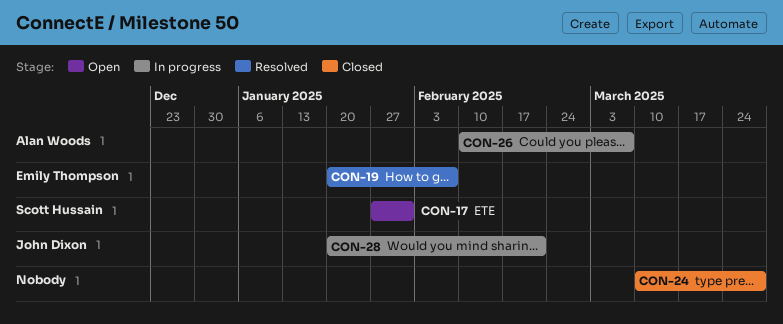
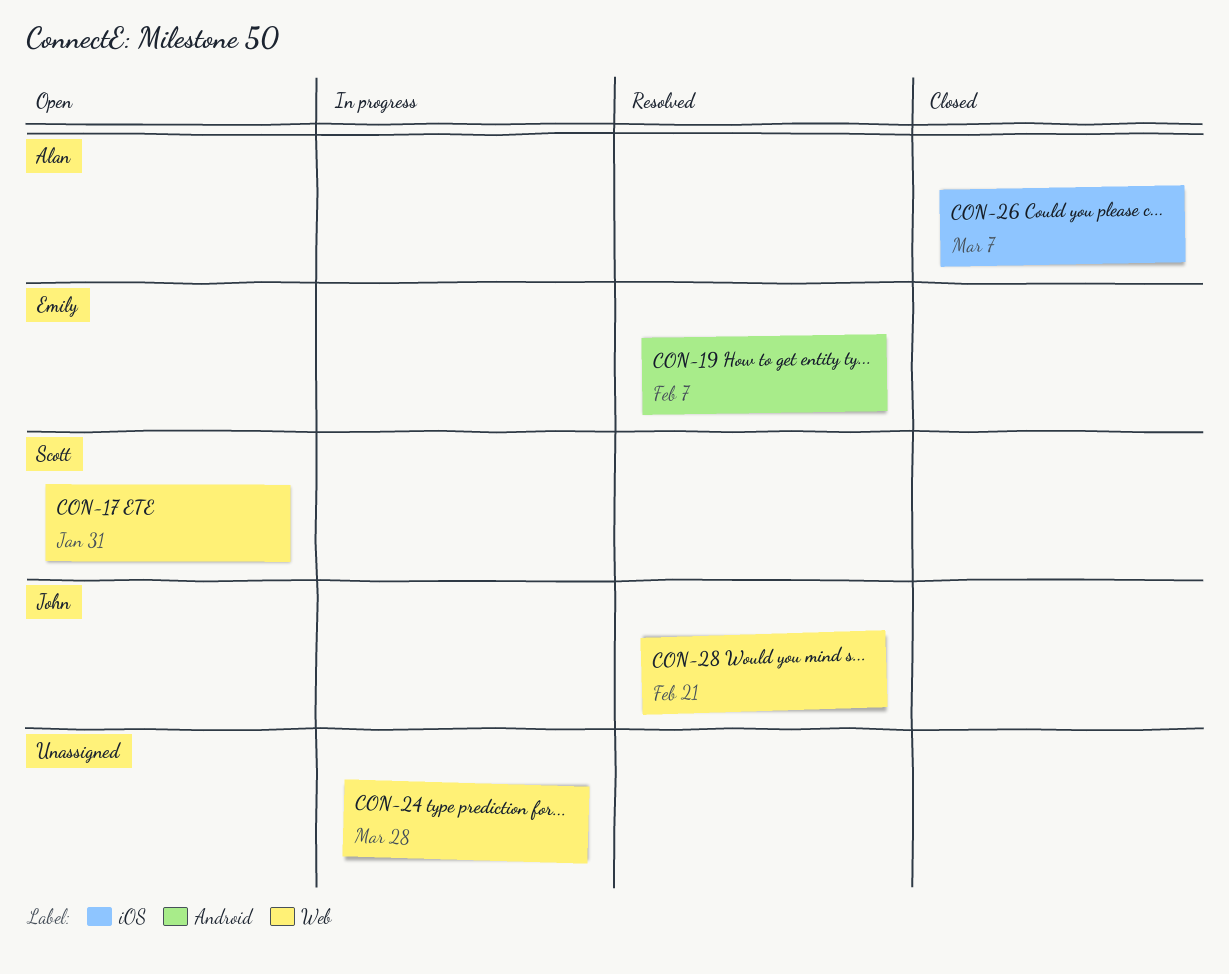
CON-24, status: Closed -> In progress
CON-26, status: In progress -> Closed
CON-28, status: In progress -> Resolved

